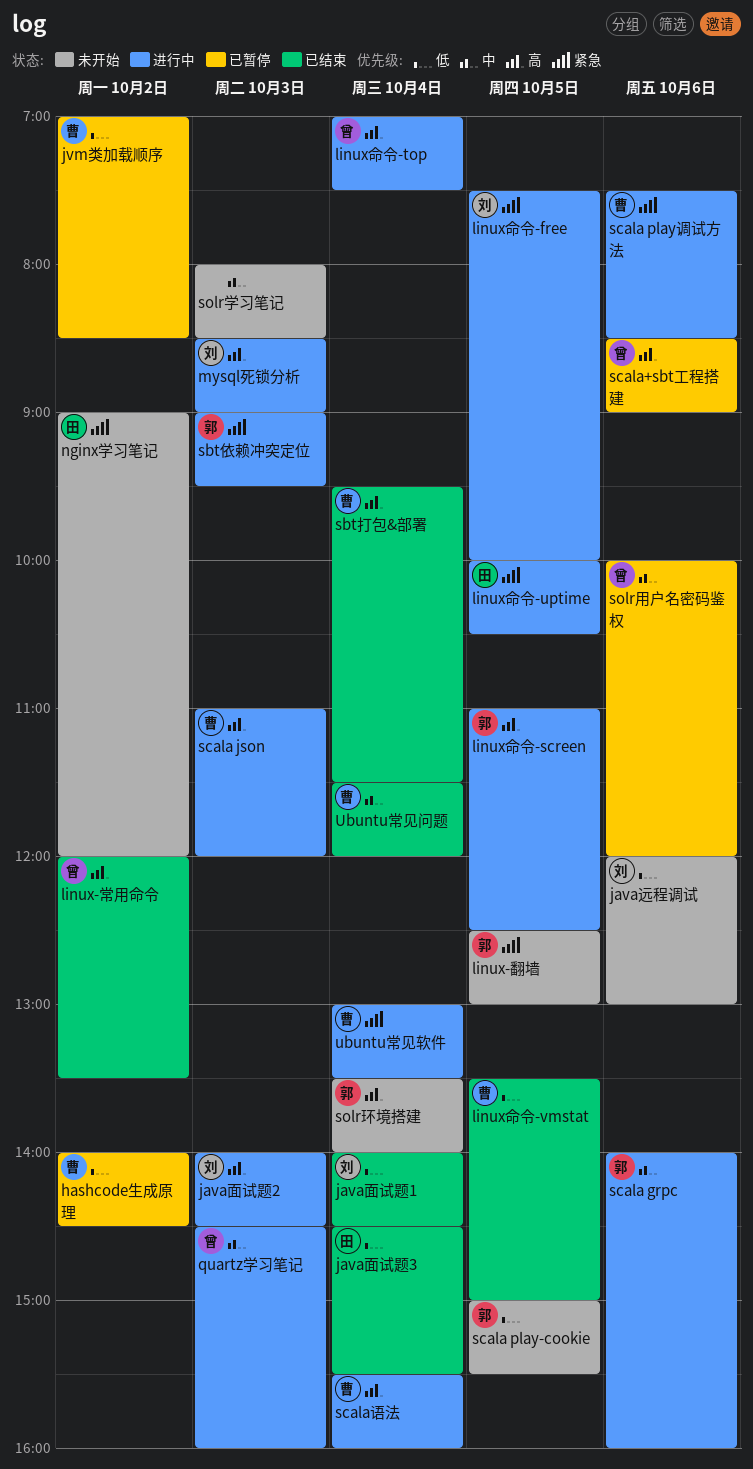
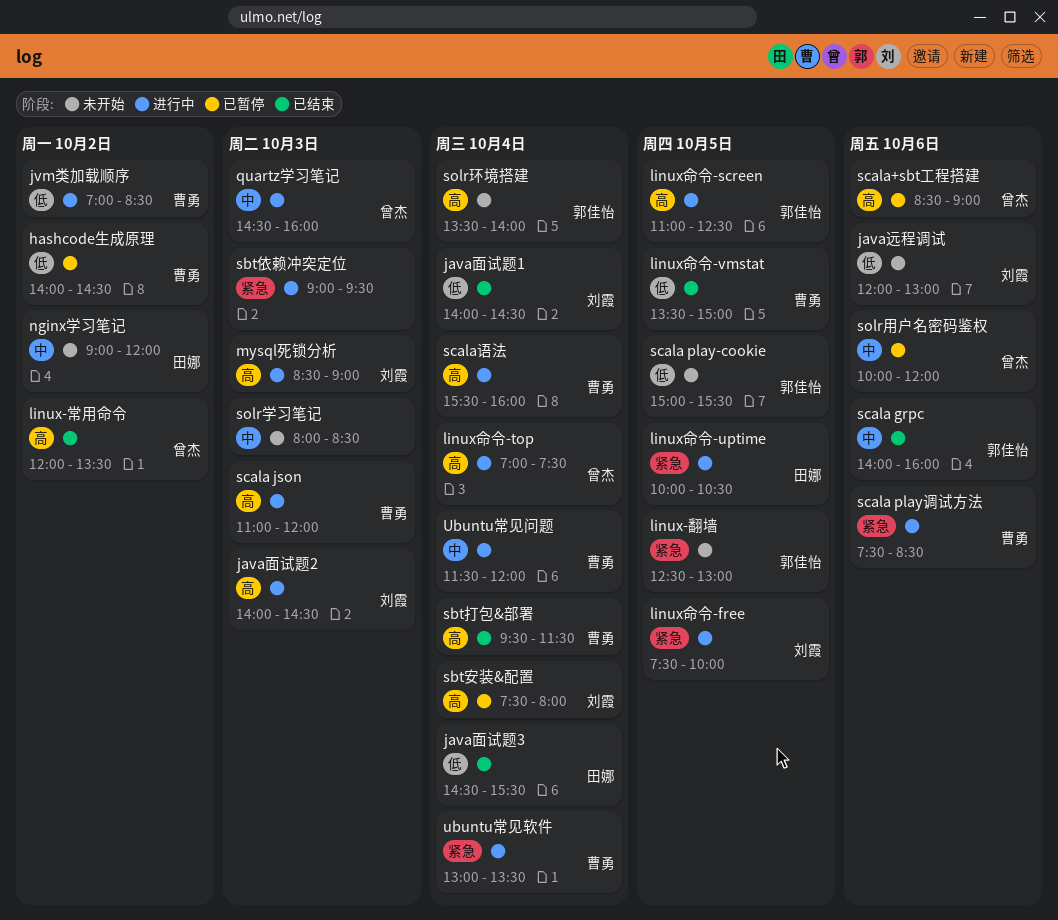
jvm类加载顺序, status: 已暂停 -> 进行中
nginx学习笔记, priority: 紧急 -> 中
sbt依赖冲突定位, owner: 郭佳怡 -> none
sbt安装&配置: none -> present
scala grpc, status: 进行中 -> 已结束
Ubuntu常见问题, status: 已结束 -> 进行中

